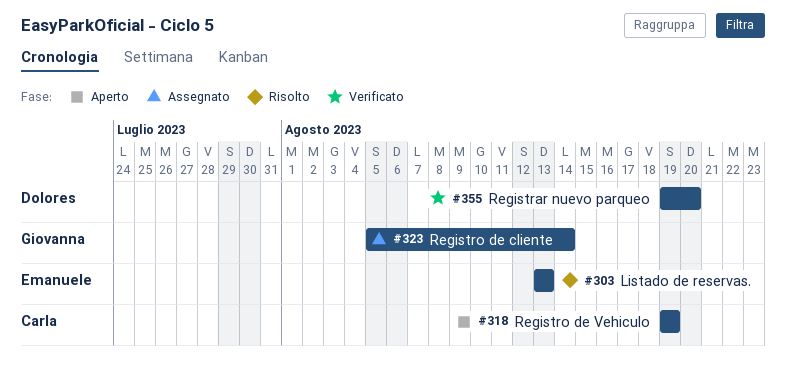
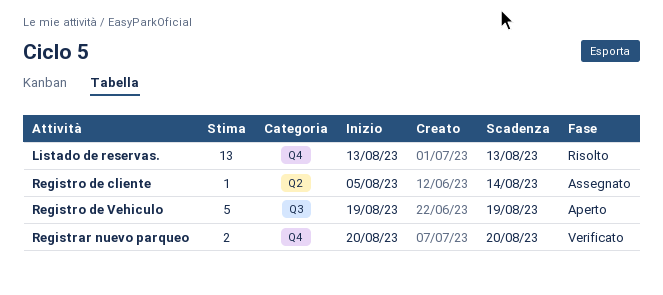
Registrar nuevo parqueo, start: Aug 19 -> Aug 20

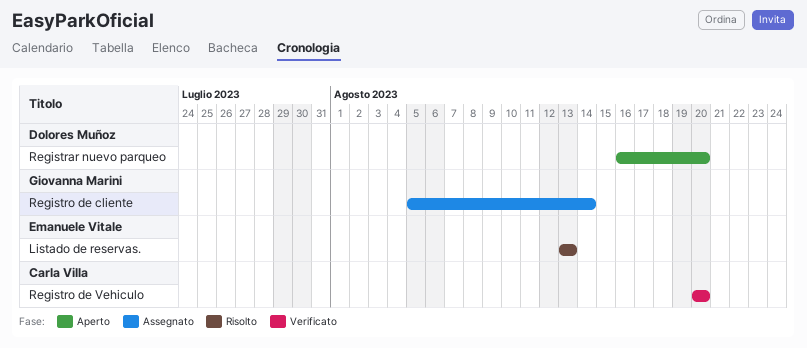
Registrar nuevo parqueo, status: Verificato -> Aperto
Registrar nuevo parqueo, start: Aug 20 -> Aug 16
Registro de Vehiculo, status: Aperto -> Verificato
Registro de Vehiculo, start: Aug 19 -> Aug 20
Registro de Vehiculo, due: Aug 19 -> Aug 20

